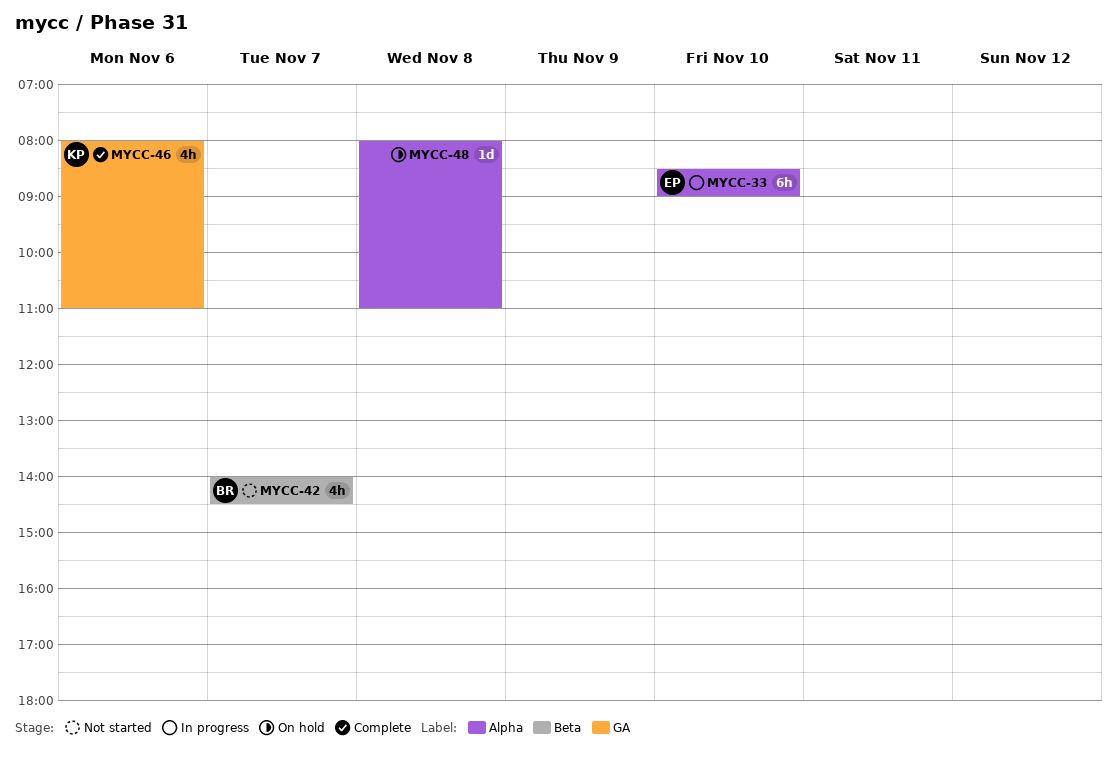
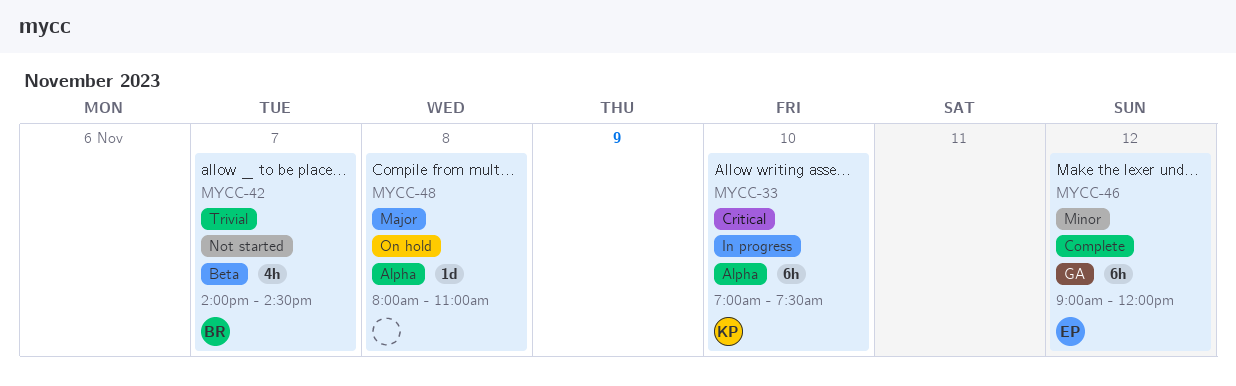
MYCC-33, owner: EP -> KP
MYCC-33, begins: 08:30 -> 07:00
MYCC-33, ends: 09:00 -> 07:30
MYCC-46, owner: KP -> EP
MYCC-46, estimate: 4h -> 6h
MYCC-46, day: Nov 6 -> Nov 12
MYCC-46, begins: 08:00 -> 09:00
MYCC-46, ends: 11:00 -> 12:00

